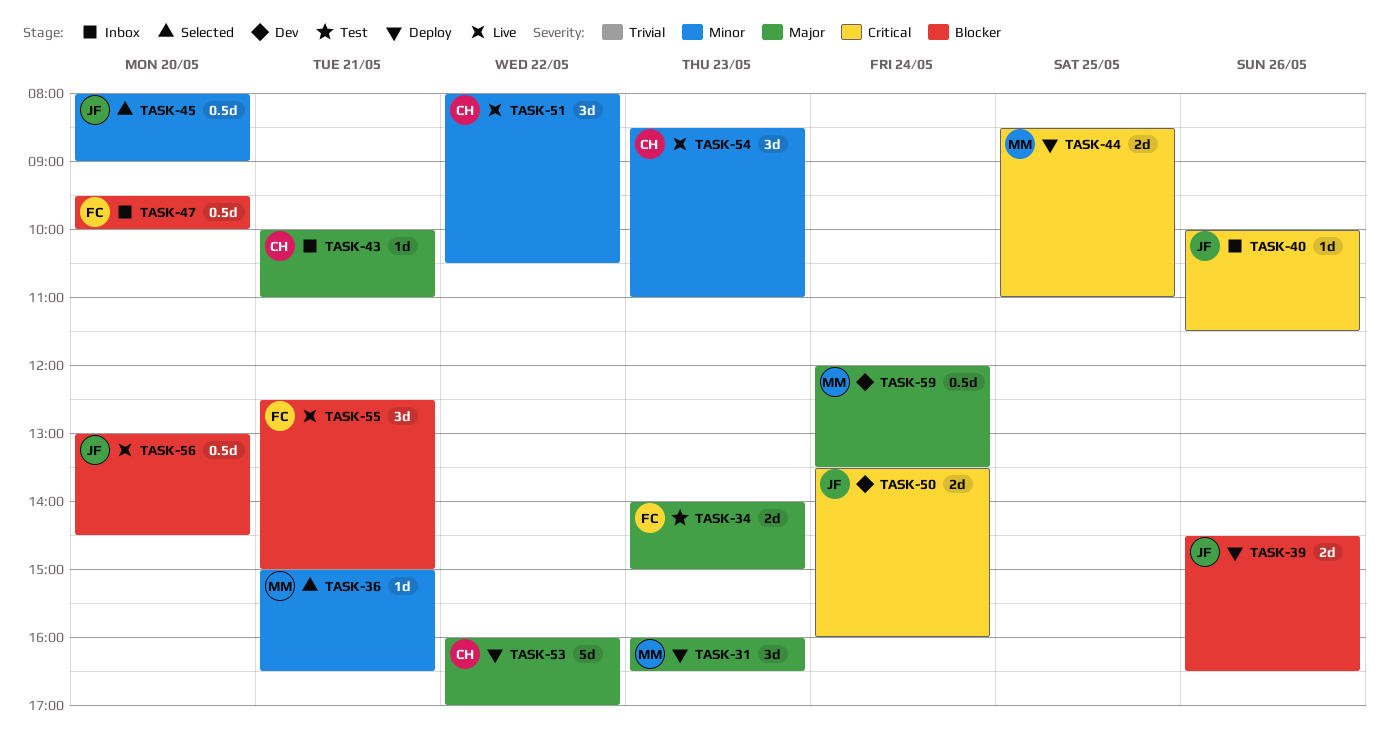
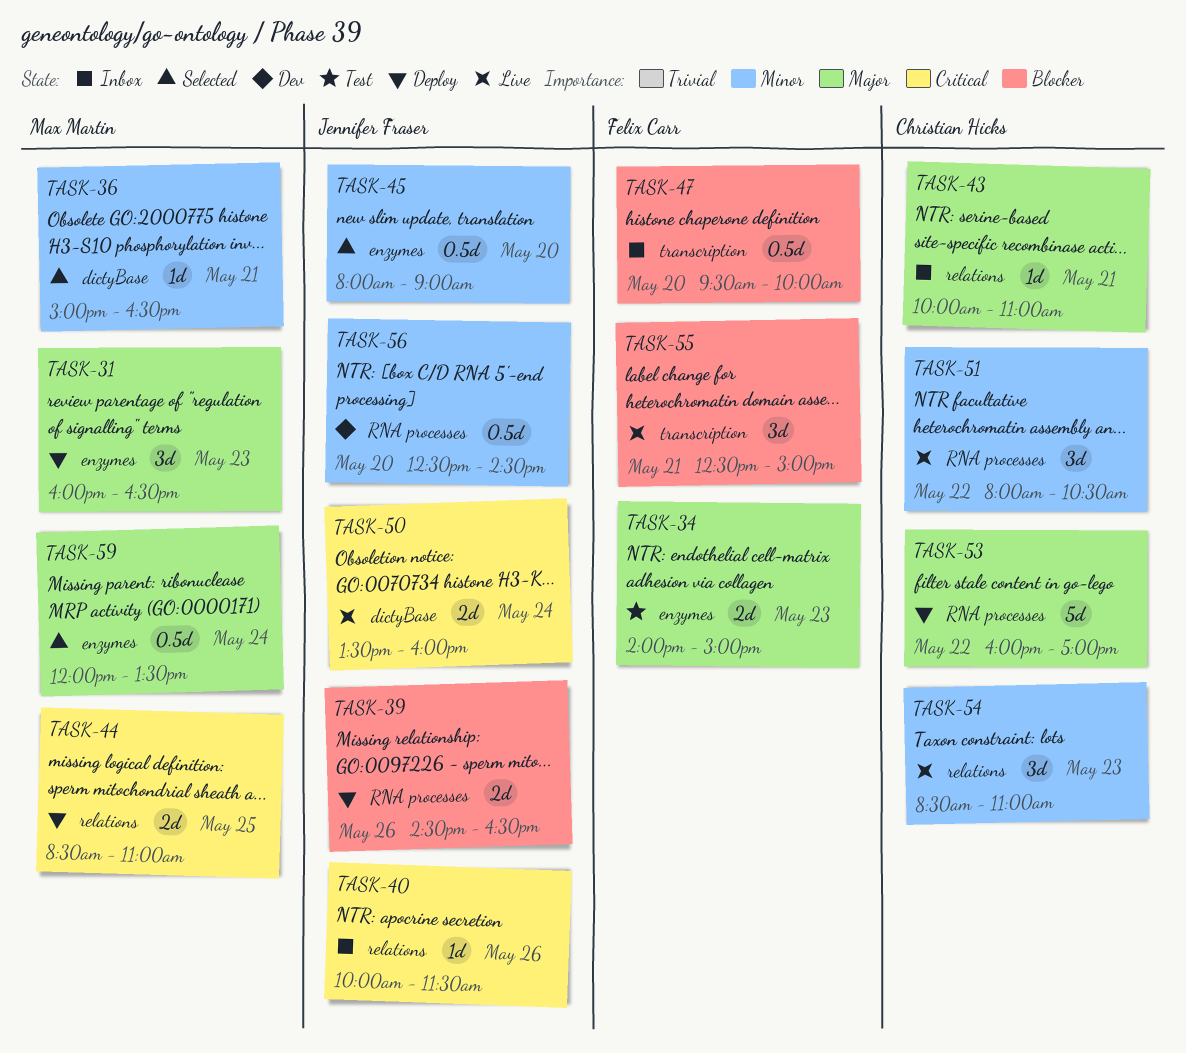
TASK-50, status: Dev -> Live
TASK-56, status: Live -> Dev
TASK-56, priority: Blocker -> Minor
TASK-56, begins: 13:00 -> 12:30
TASK-59, status: Dev -> Selected

